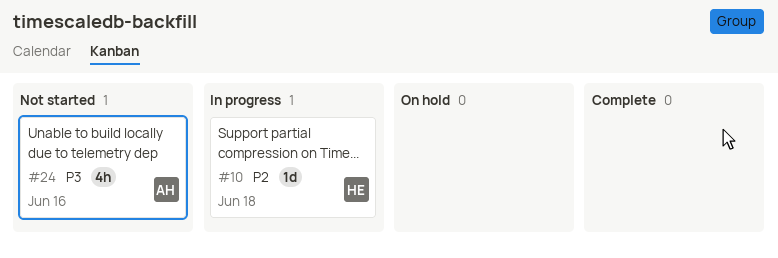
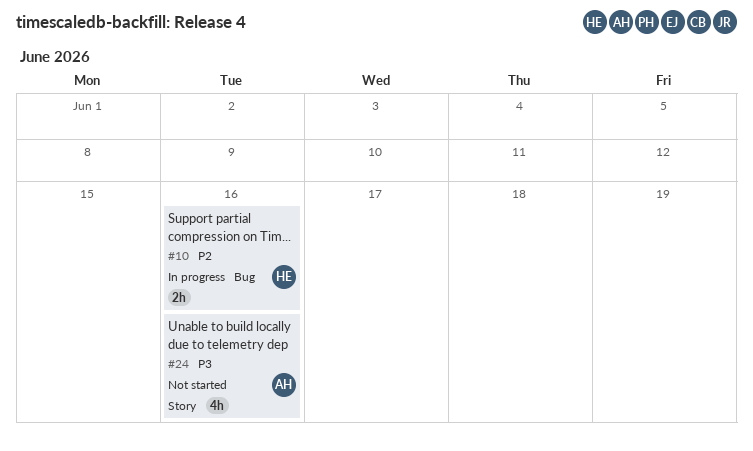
#10, estimate: 1d -> 2h
#10, due: Jun 18 -> Jun 16

